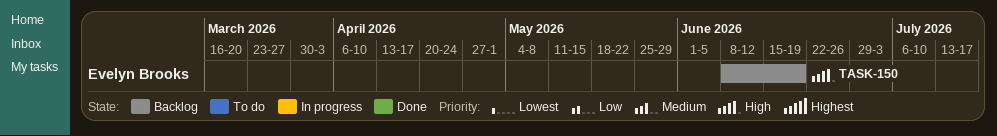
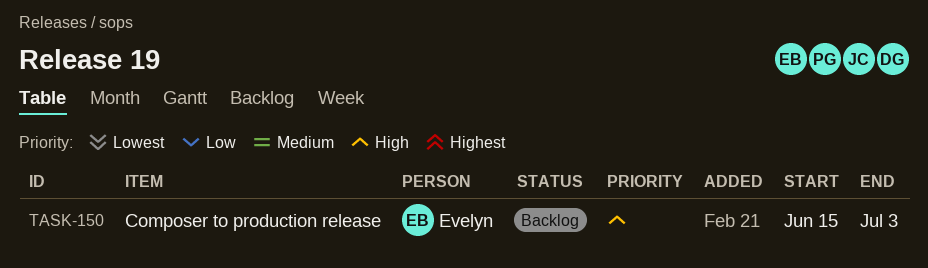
TASK-150, start: Jun 8 -> Jun 15
TASK-150, due: Jun 19 -> Jul 3

